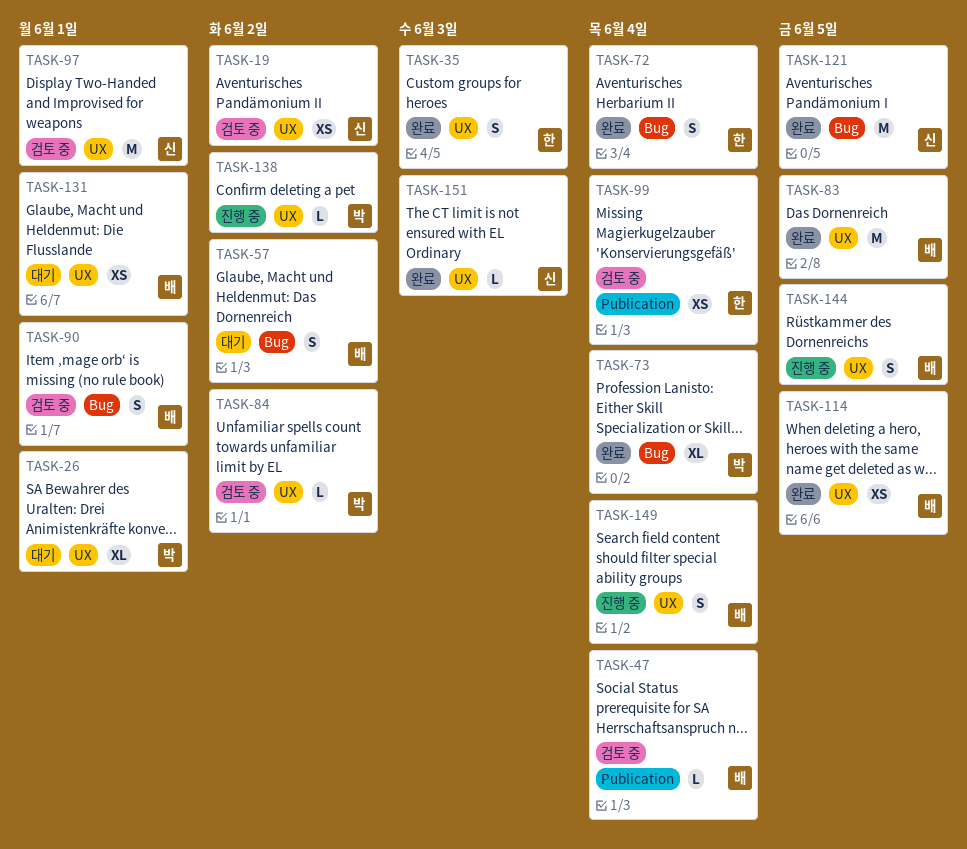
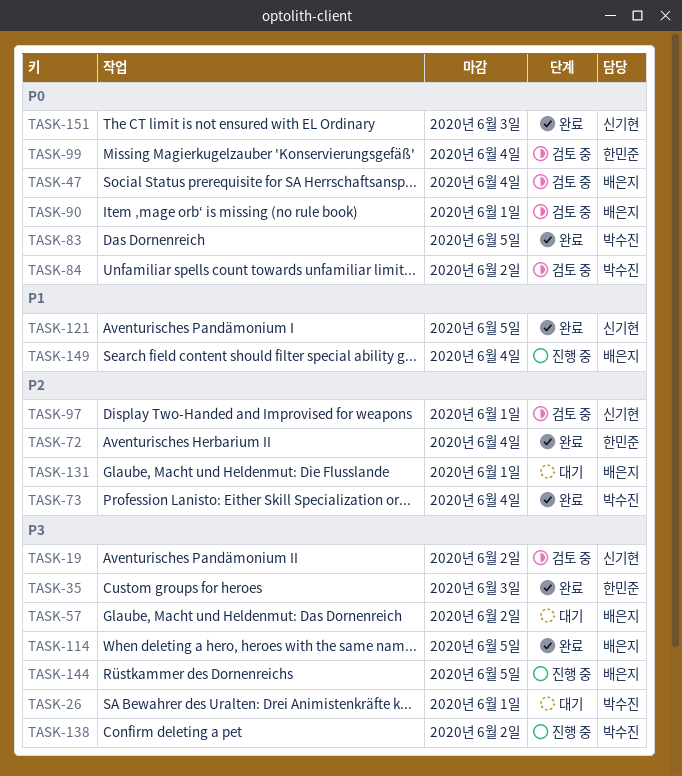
TASK-83, owner: 배은지 -> 박수진

